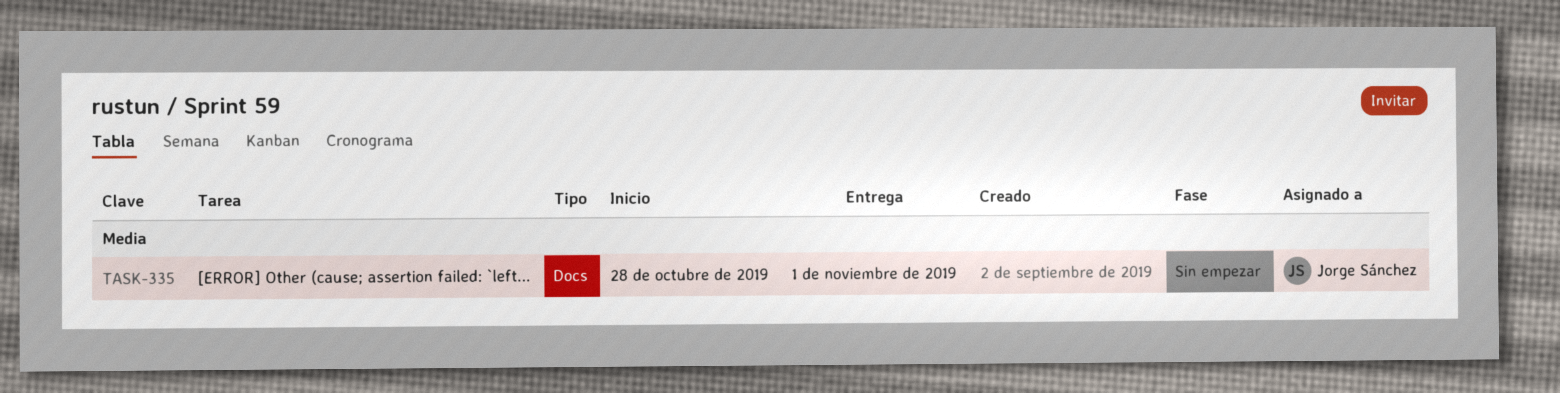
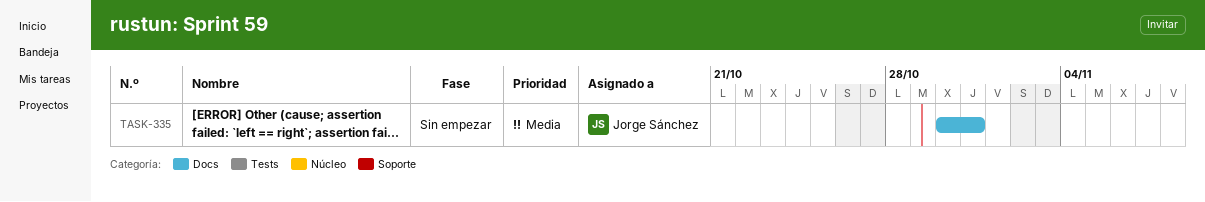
TASK-335, start: Oct 28 -> Oct 30
TASK-335, due: Nov 1 -> Oct 31

